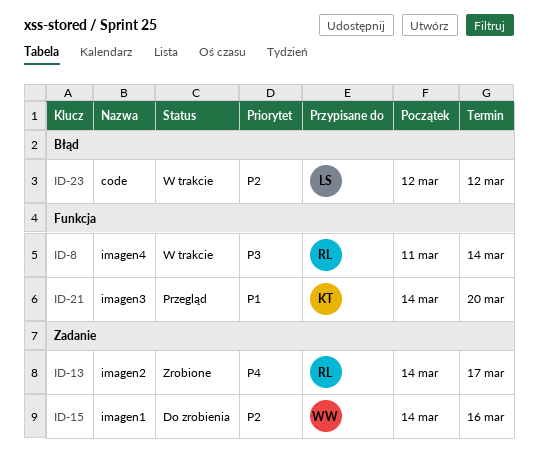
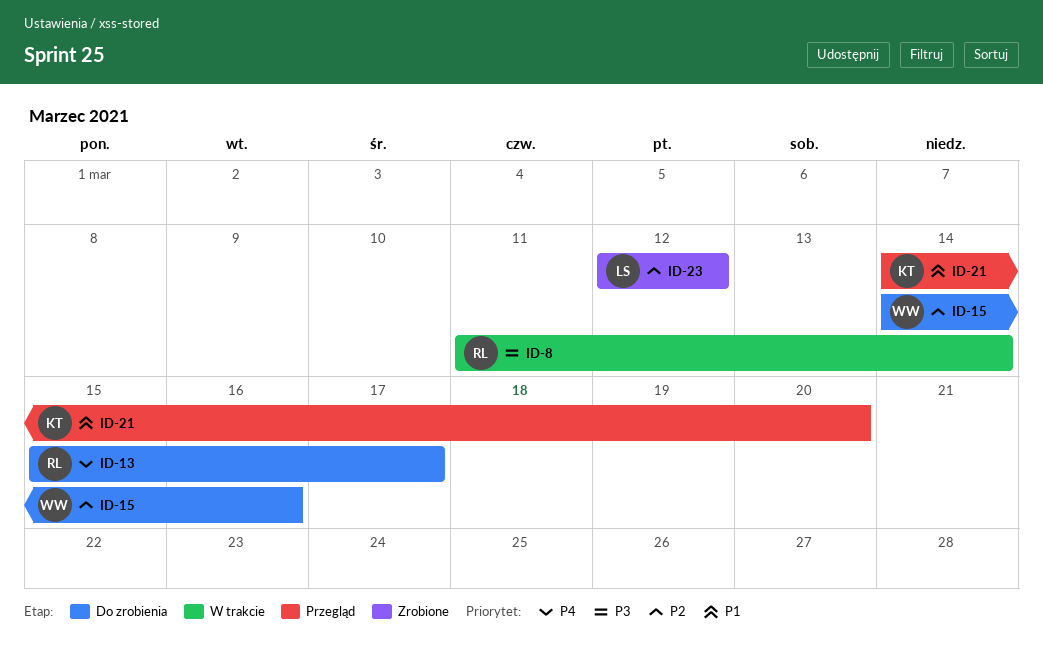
ID-13, status: Zrobione -> Do zrobienia
ID-13, start: Mar 14 -> Mar 15
ID-23, status: W trakcie -> Zrobione

